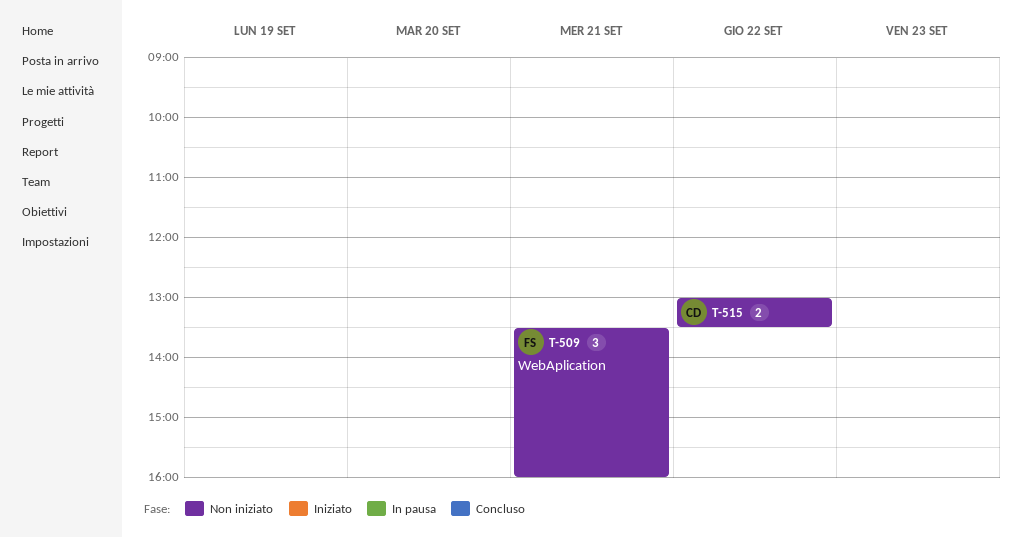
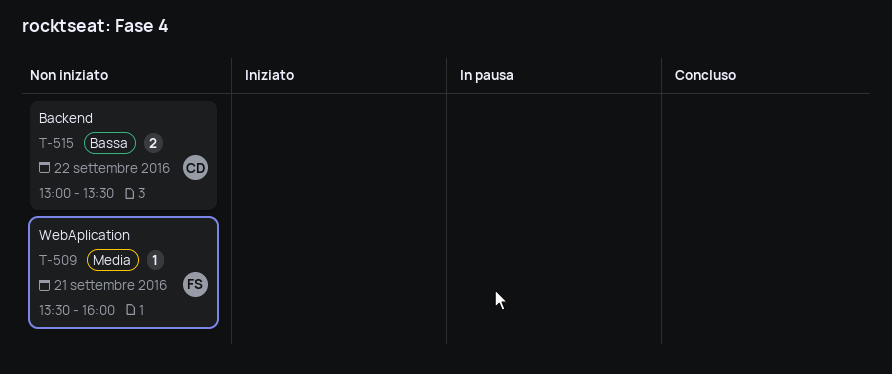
T-509, estimate: 3 -> 1

